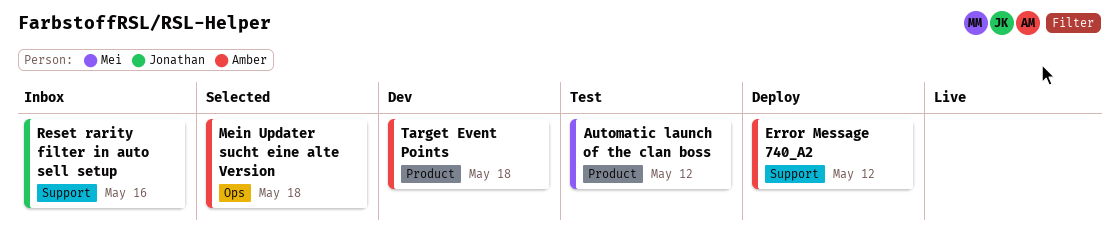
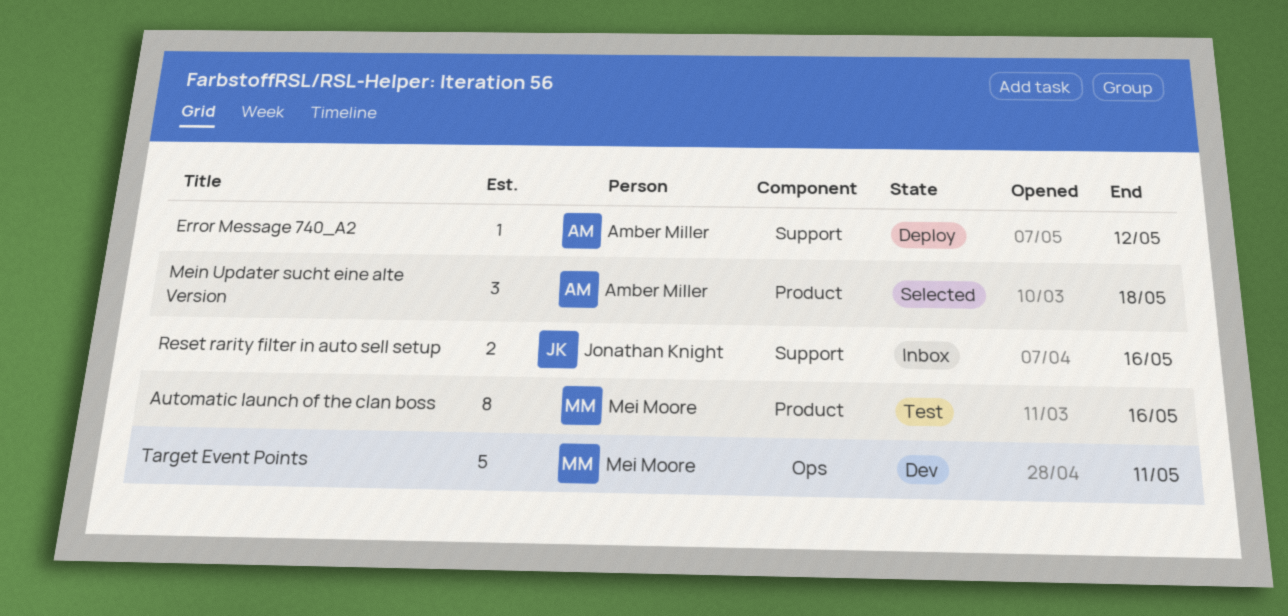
Automatic launch of the clan boss, due: May 12 -> May 16
Mein Updater sucht eine alte Version, label: Ops -> Product
Target Event Points, owner: Amber Miller -> Mei Moore
Target Event Points, label: Product -> Ops
Target Event Points, due: May 18 -> May 11

